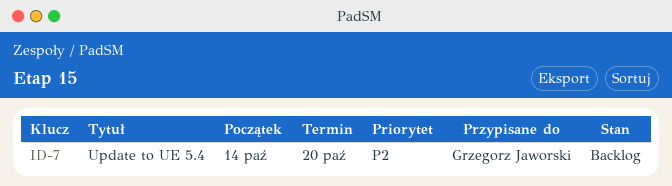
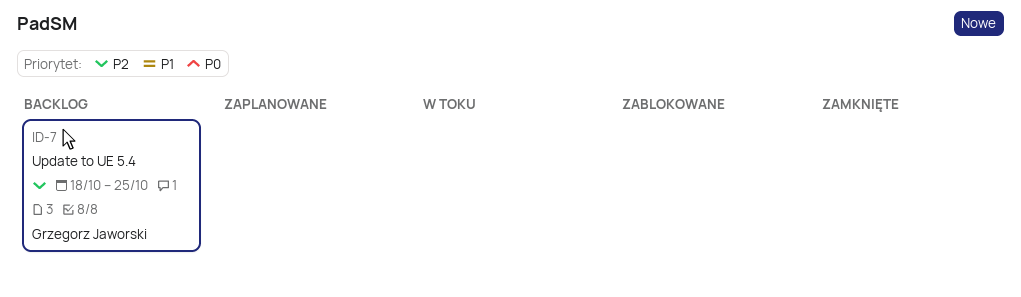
ID-7, start: Oct 14 -> Oct 18
ID-7, due: Oct 20 -> Oct 25

